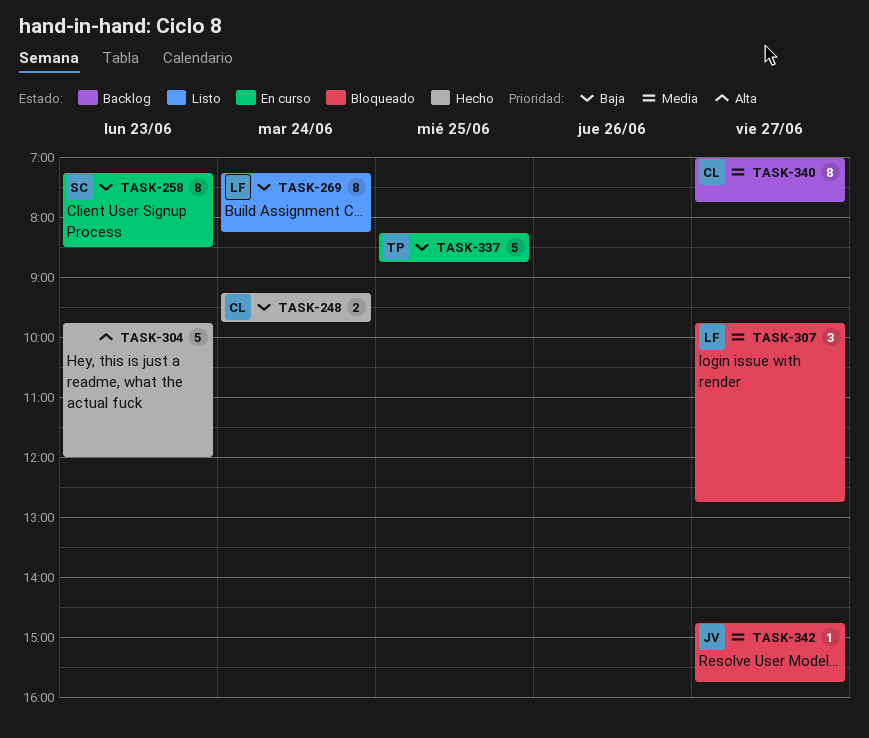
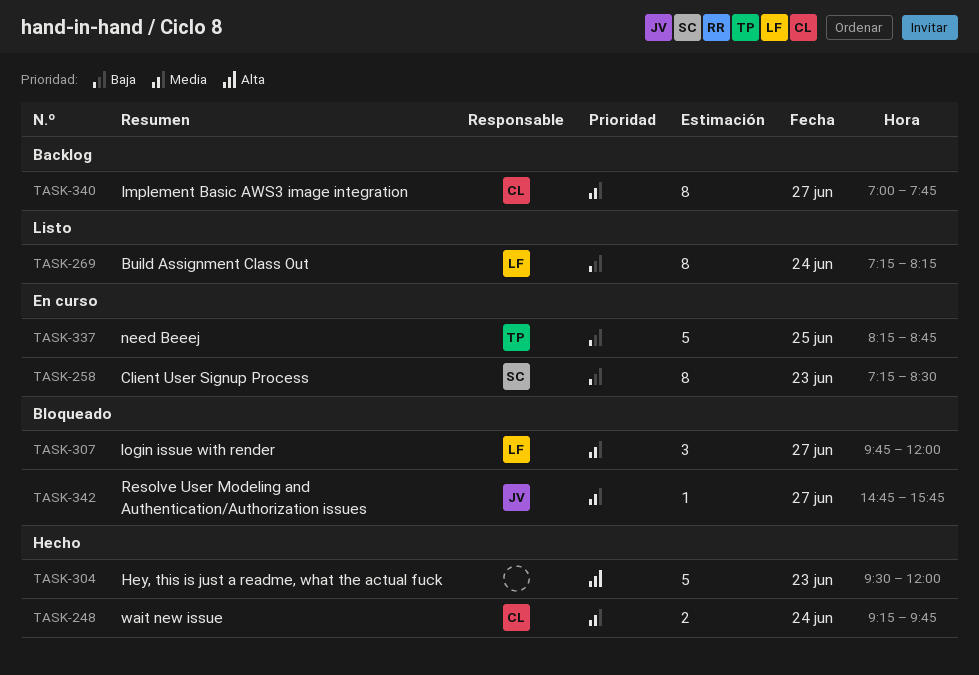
TASK-248, priority: Baja -> Media
TASK-304, begins: 09:45 -> 09:30
TASK-307, ends: 12:45 -> 12:00

